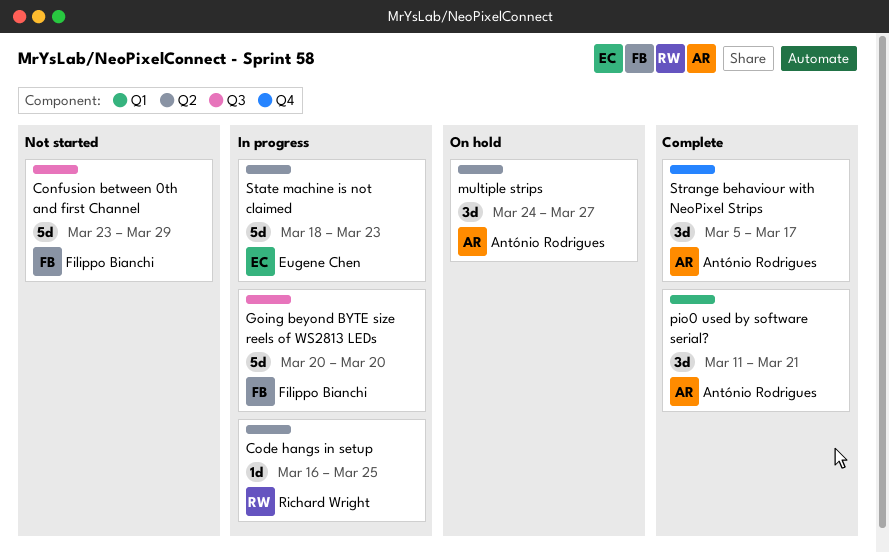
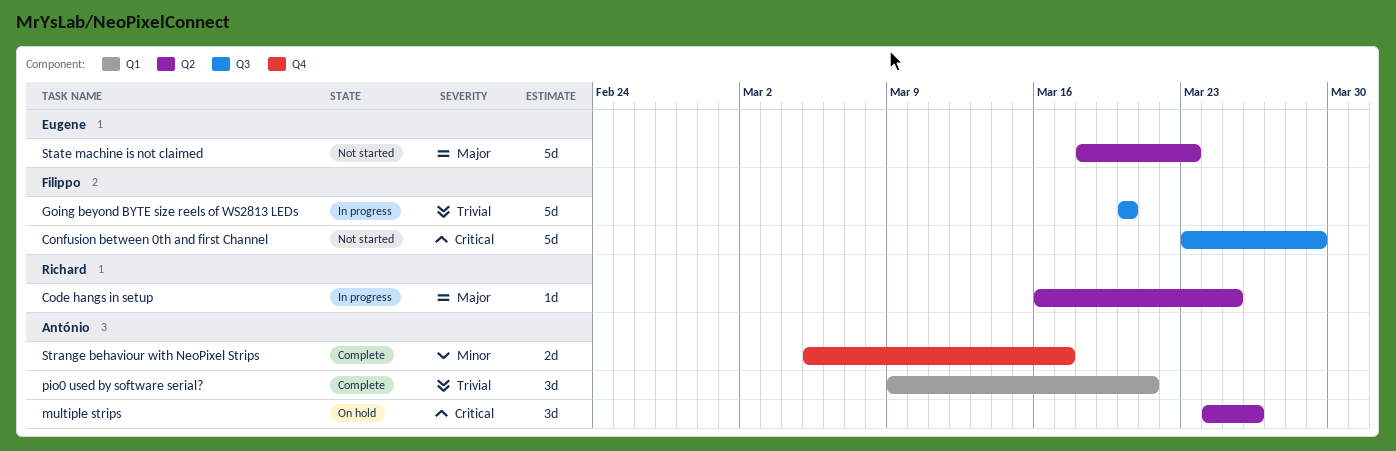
multiple strips, due: Mar 27 -> Mar 26
pio0 used by software serial?, start: Mar 11 -> Mar 9
State machine is not claimed, status: In progress -> Not started
Strange behaviour with NeoPixel Strips, estimate: 3d -> 2d

